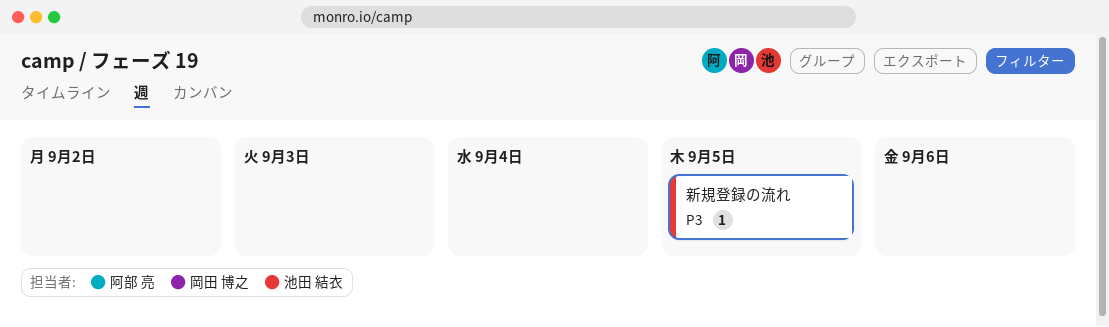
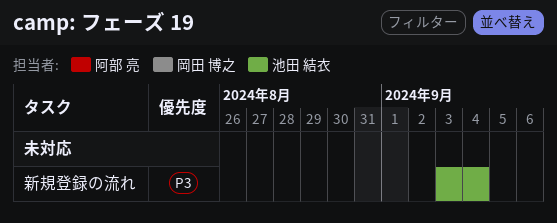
新規登録の流れ, due: Sep 5 -> Sep 4

